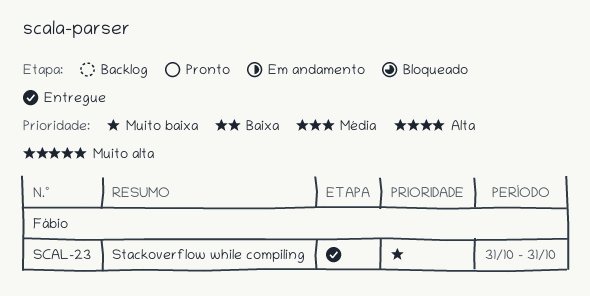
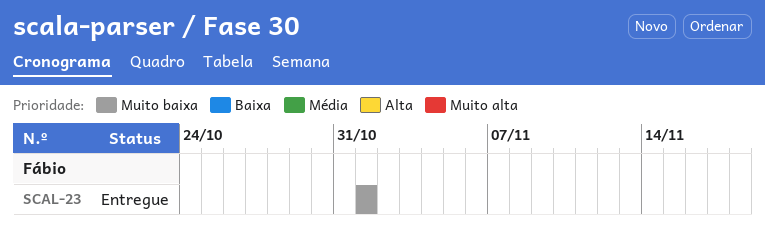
SCAL-23, start: Oct 31 -> Nov 1
SCAL-23, due: Oct 31 -> Nov 1

